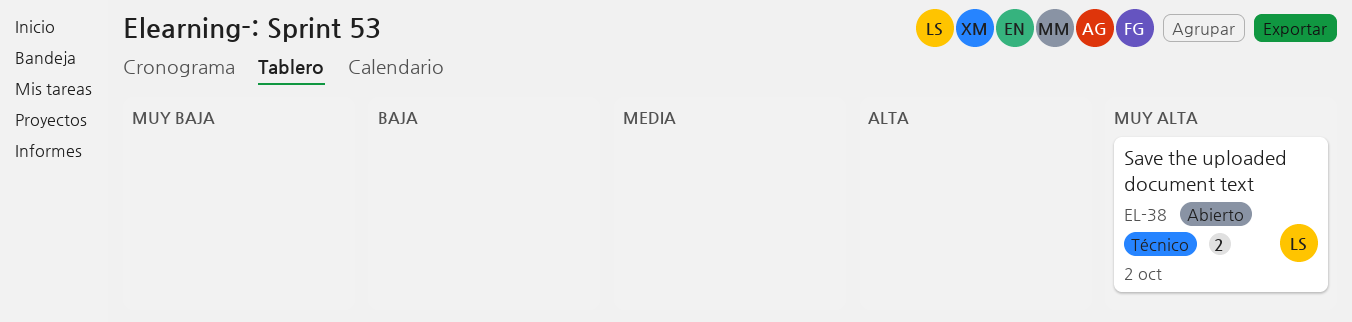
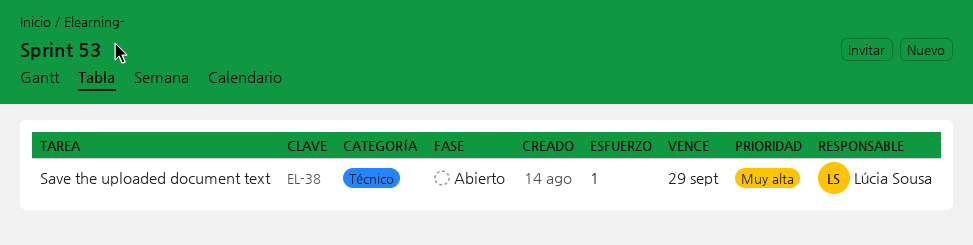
EL-38, estimate: 2 -> 1
EL-38, due: Oct 2 -> Sep 29

